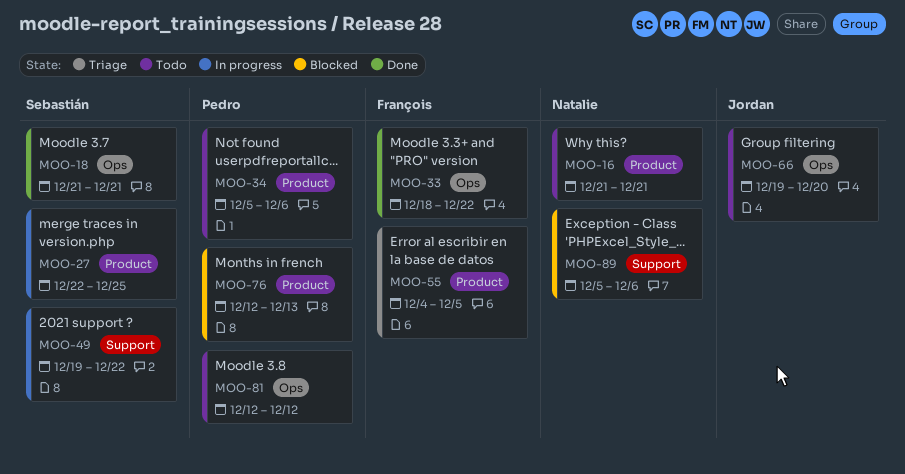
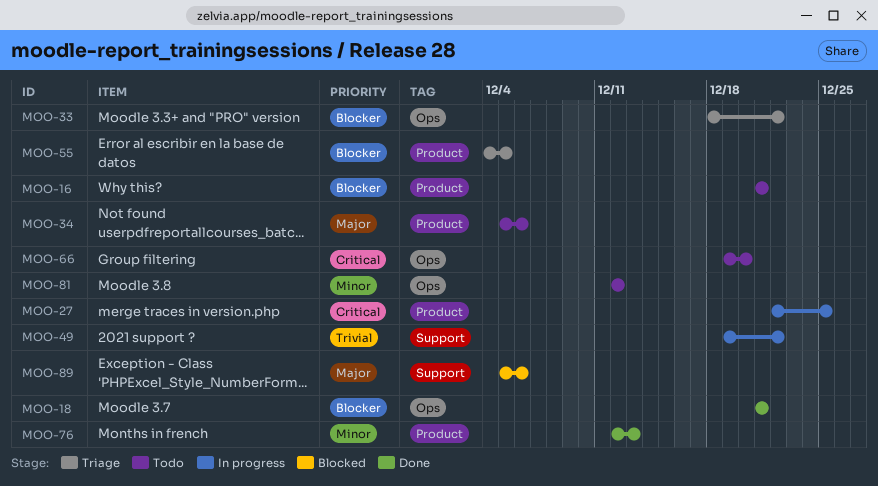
MOO-33, status: Done -> Triage
MOO-76, status: Blocked -> Done

